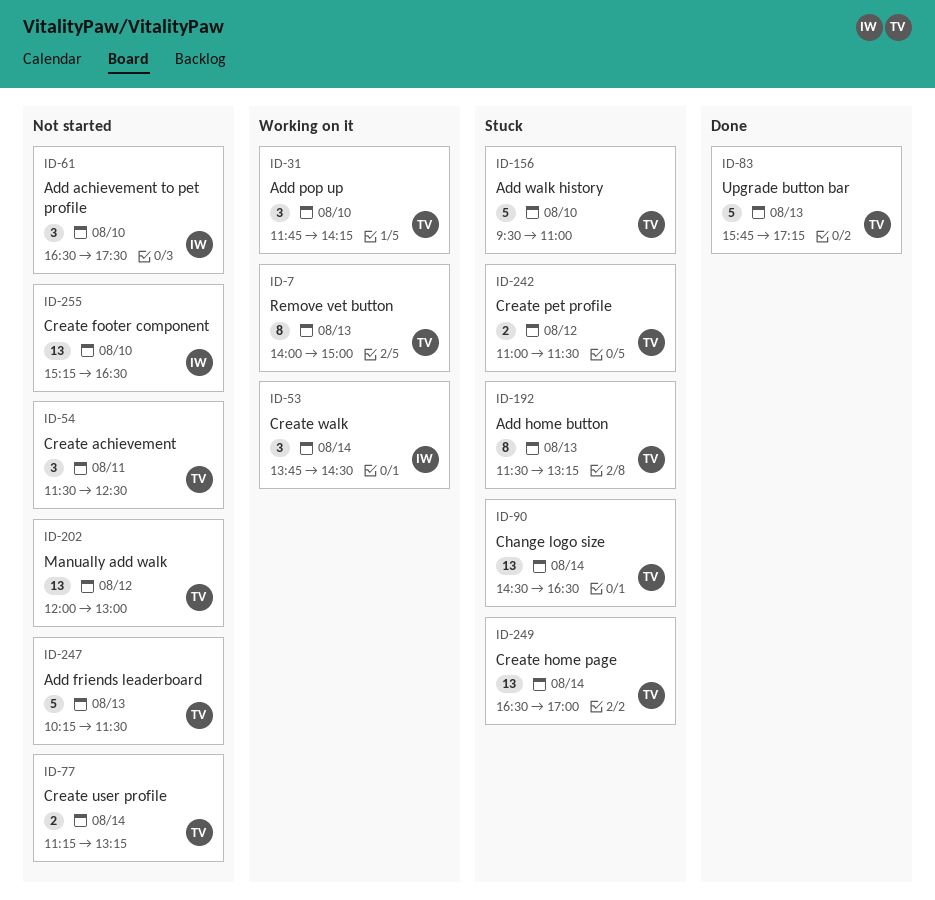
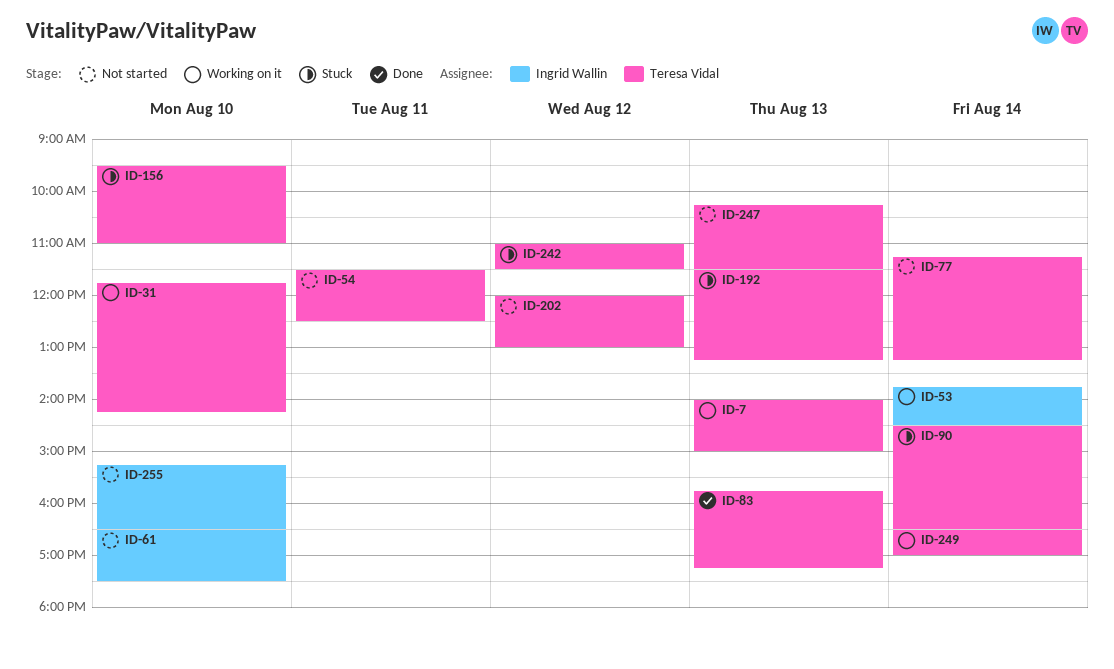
ID-249, status: Stuck -> Working on it

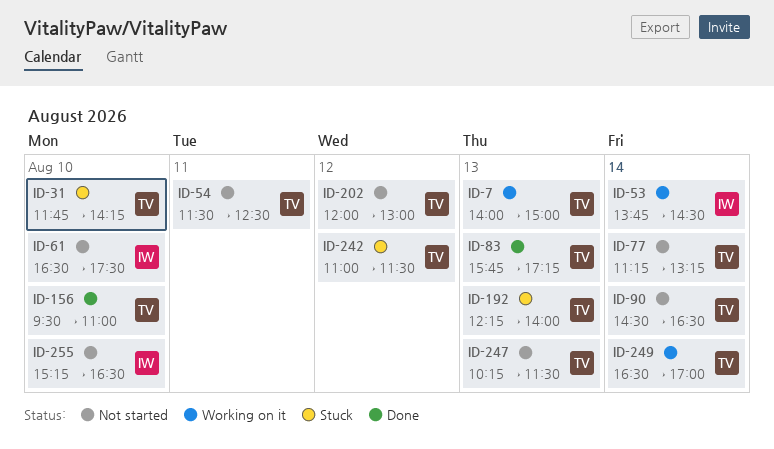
ID-31, status: Working on it -> Stuck
ID-90, status: Stuck -> Not started
ID-156, status: Stuck -> Done
ID-192, begins: 11:30 -> 12:15
ID-192, ends: 13:15 -> 14:00

